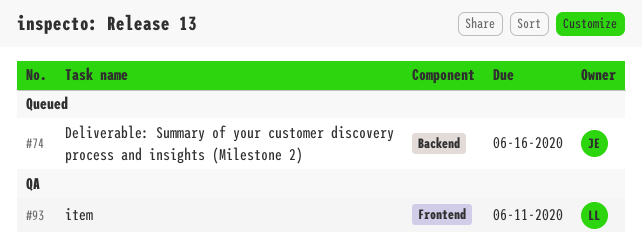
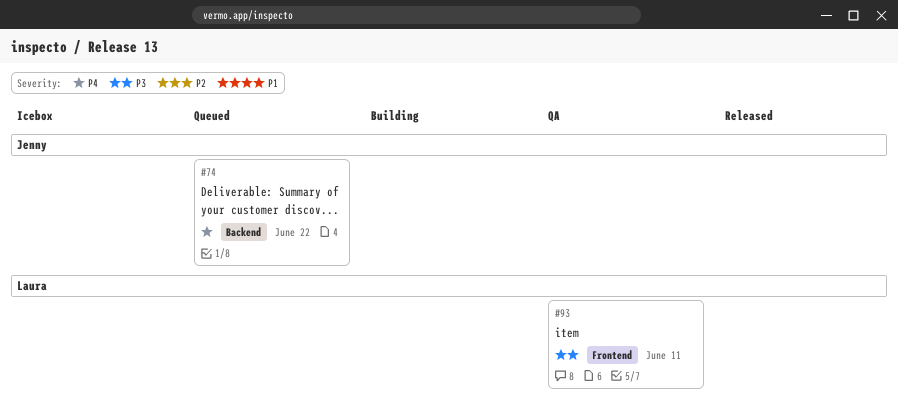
#74, due: Jun 16 -> Jun 22

